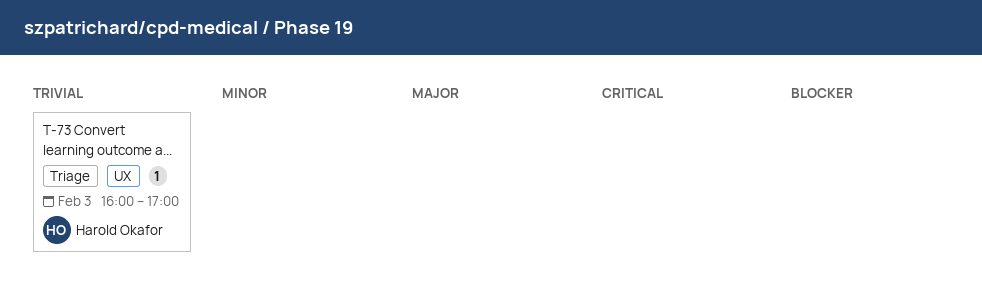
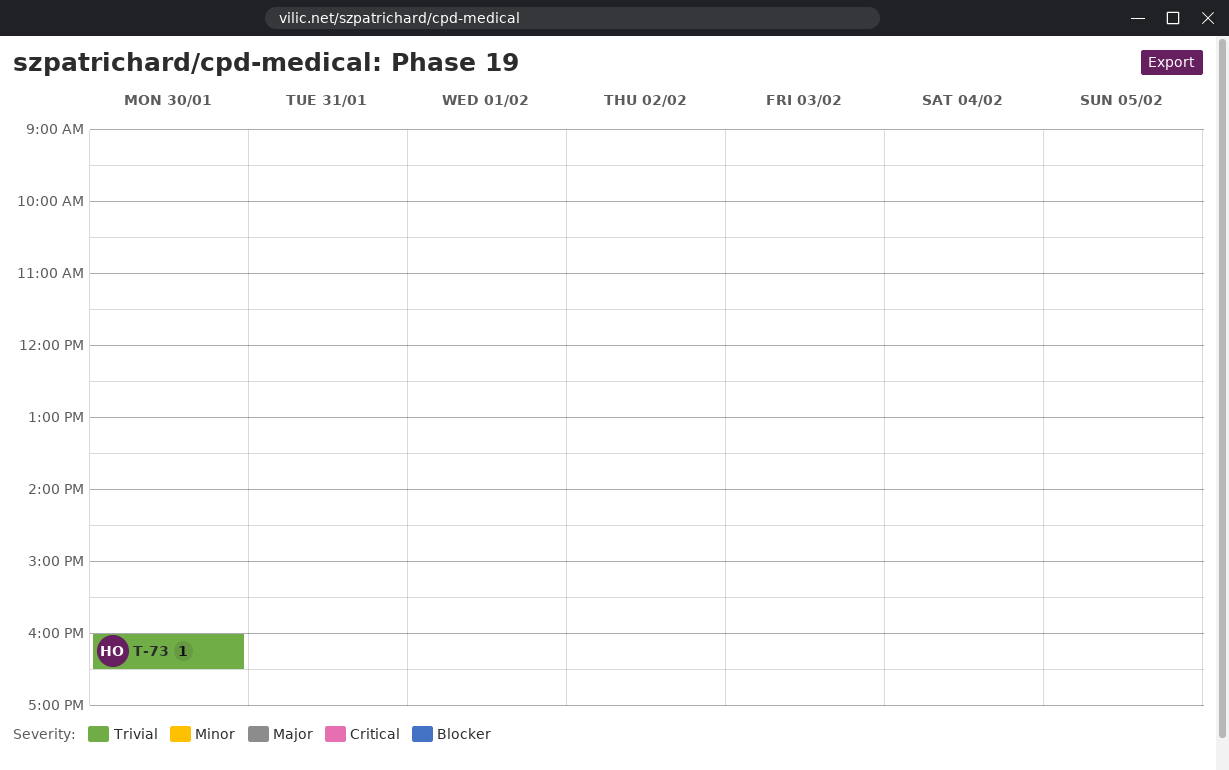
T-73, day: Feb 3 -> Jan 30
T-73, ends: 17:00 -> 16:30

